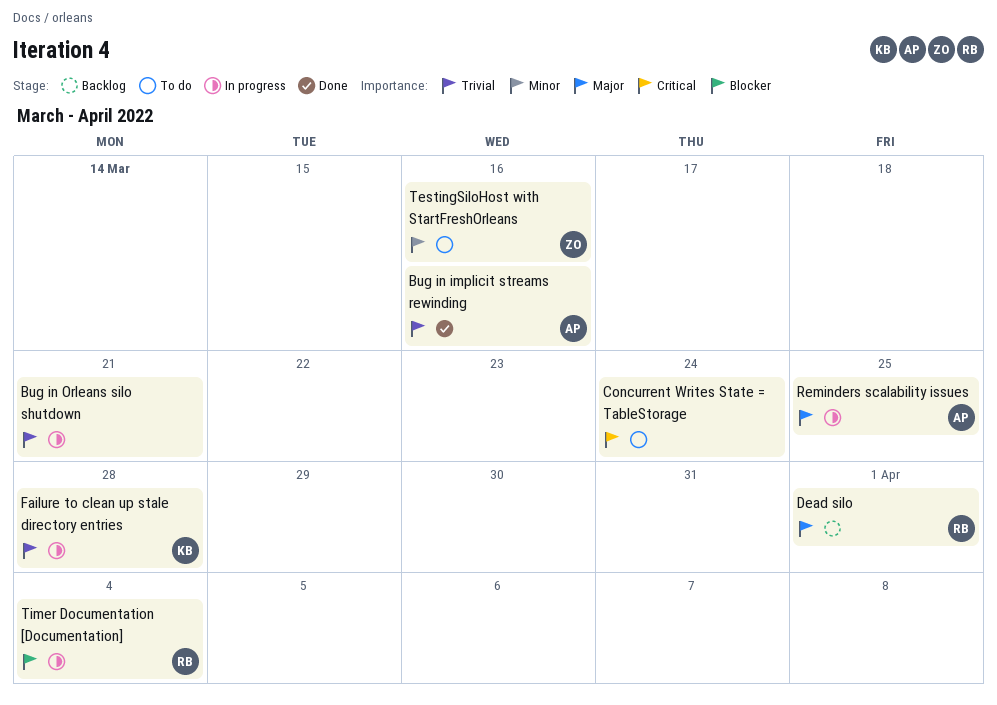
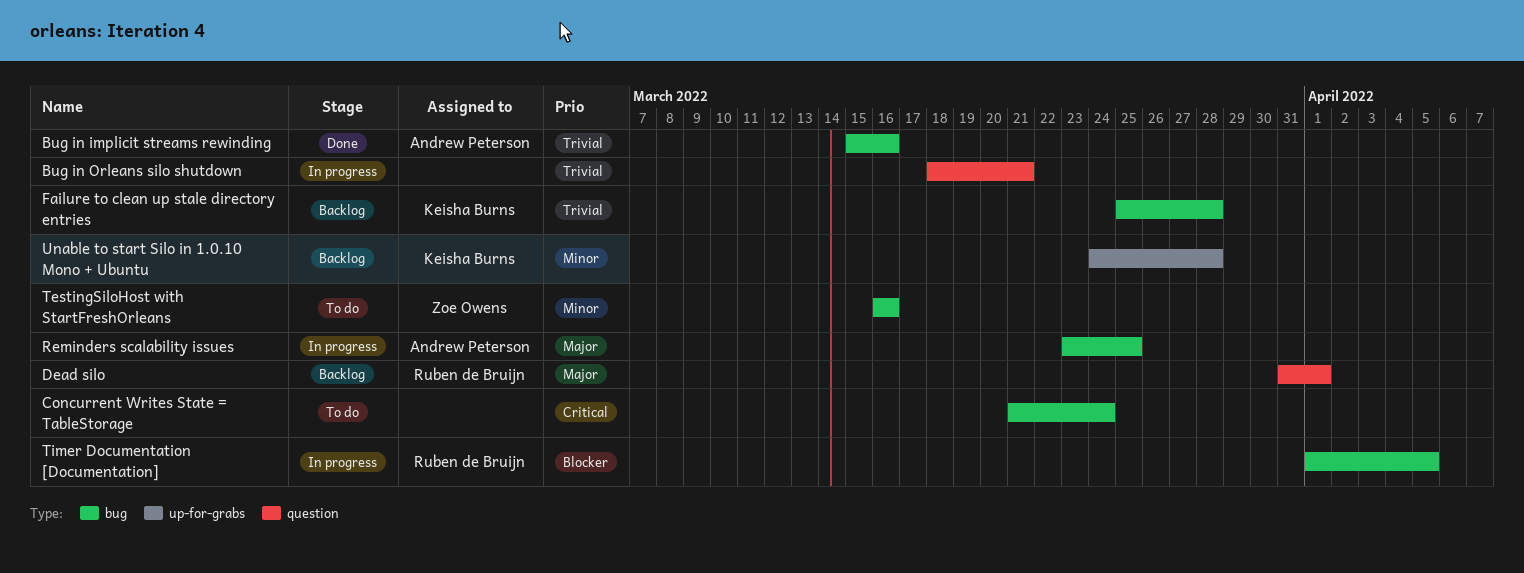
Failure to clean up stale directory entries, status: In progress -> Backlog
Timer Documentation [Documentation], due: Apr 4 -> Apr 5
Unable to start Silo in 1.0.10 Mono + Ubuntu: none -> present

